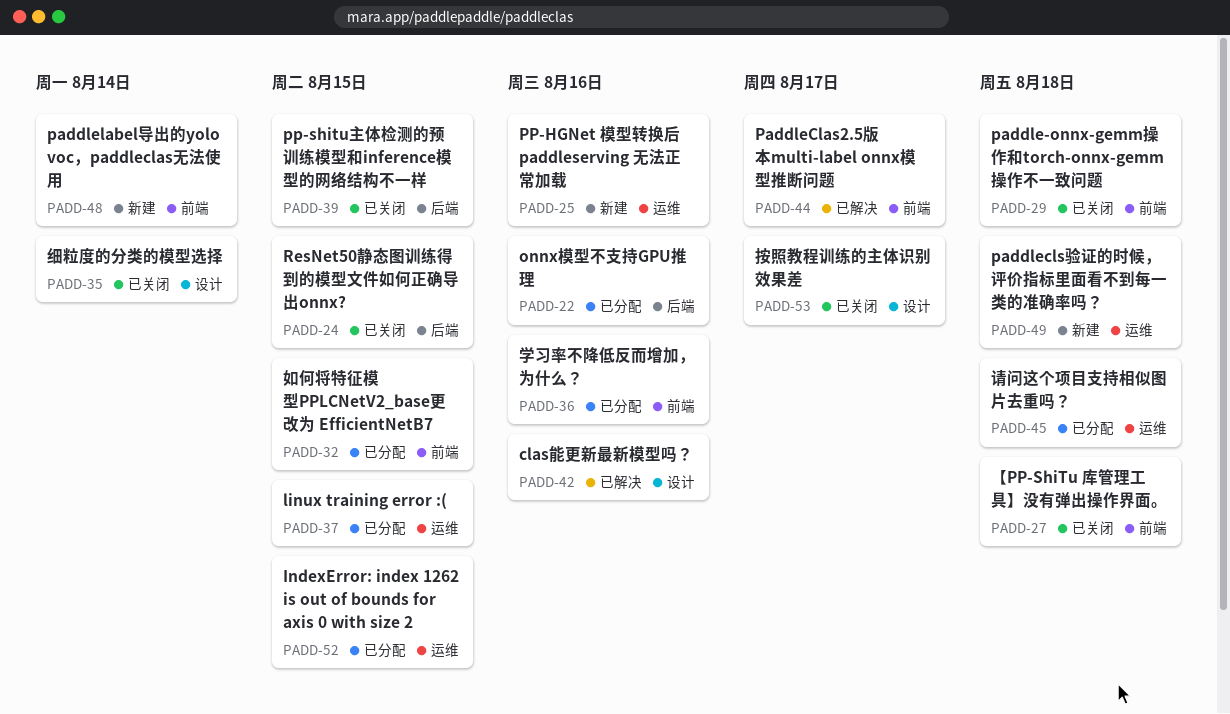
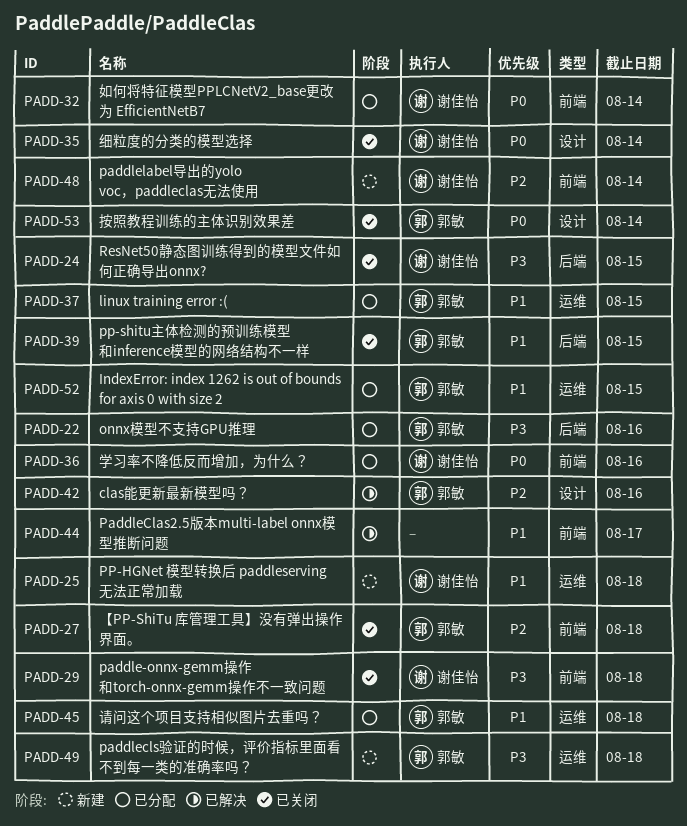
PADD-25, due: Aug 16 -> Aug 18
PADD-32, due: Aug 15 -> Aug 14
PADD-53, due: Aug 17 -> Aug 14

